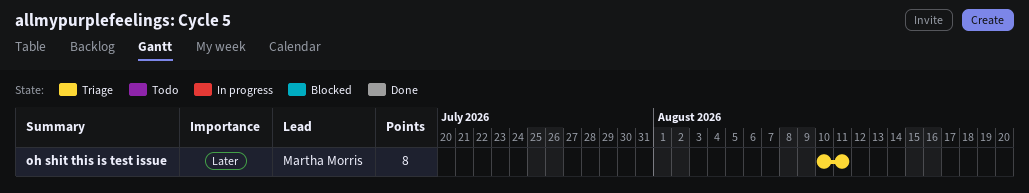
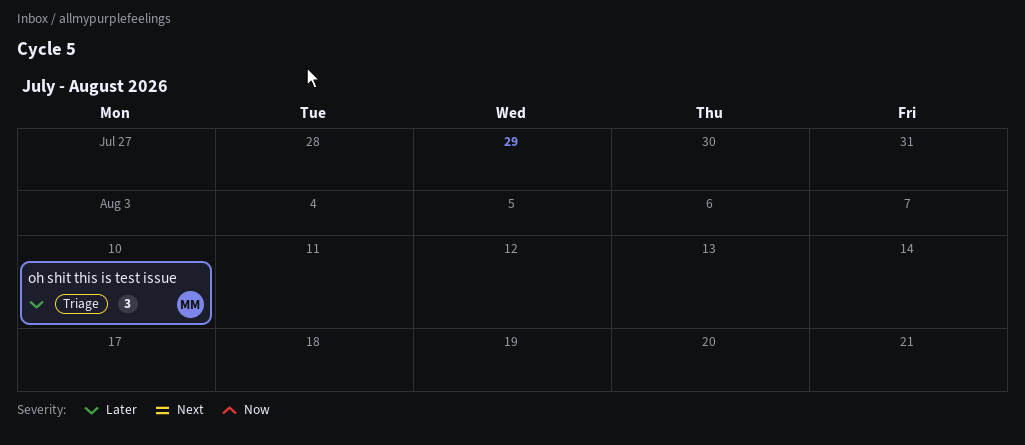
oh shit this is test issue, estimate: 8 -> 3
oh shit this is test issue, due: Aug 11 -> Aug 10

